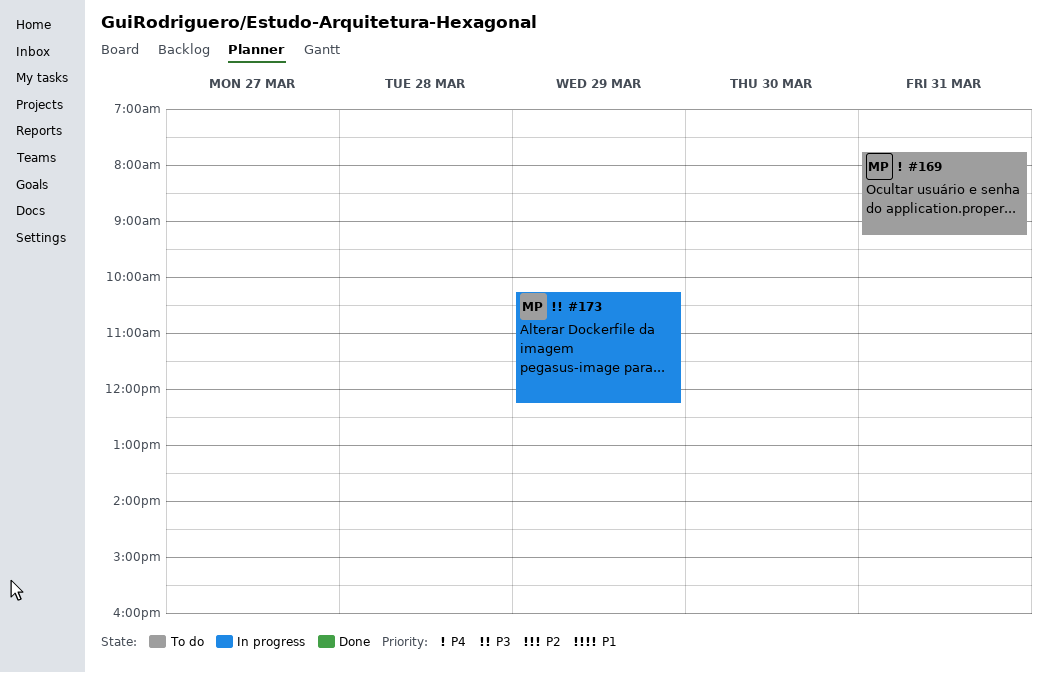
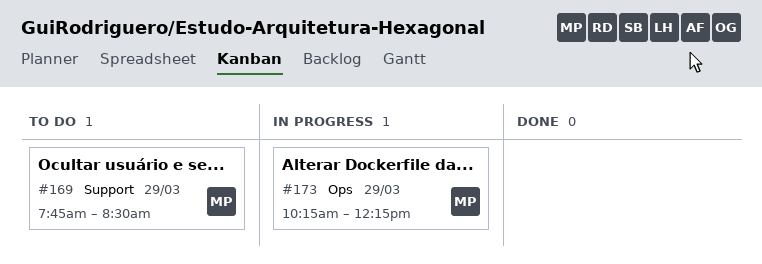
#169, day: Mar 31 -> Mar 29
#169, ends: 09:15 -> 08:30

